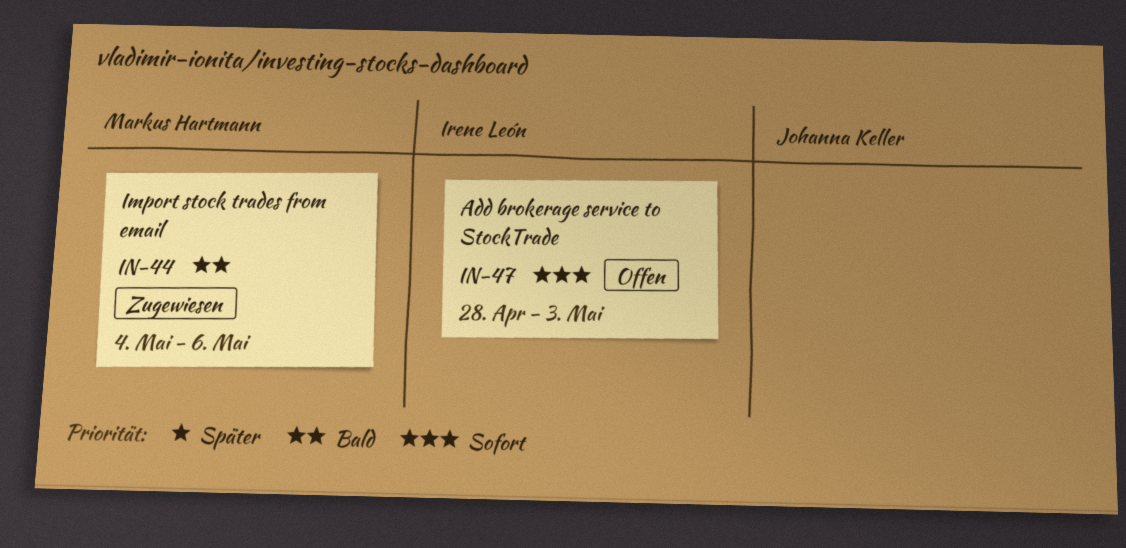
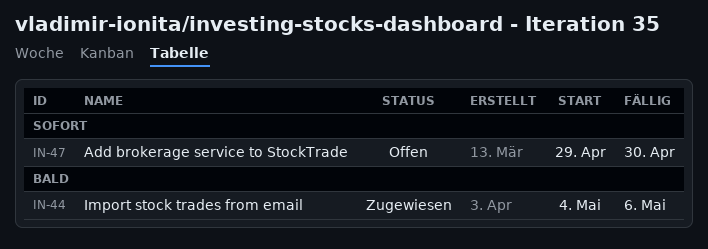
IN-47, start: Apr 28 -> Apr 29
IN-47, due: May 3 -> Apr 30

